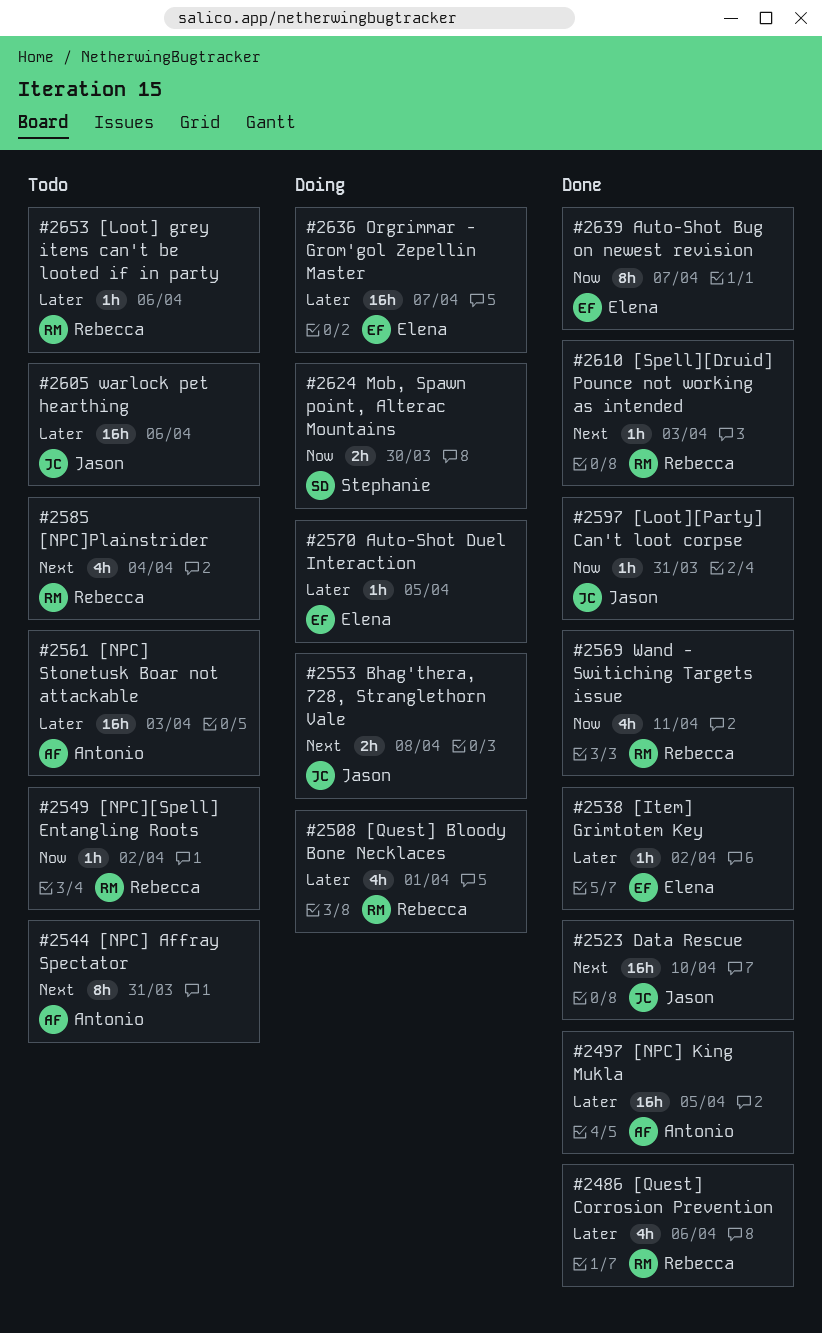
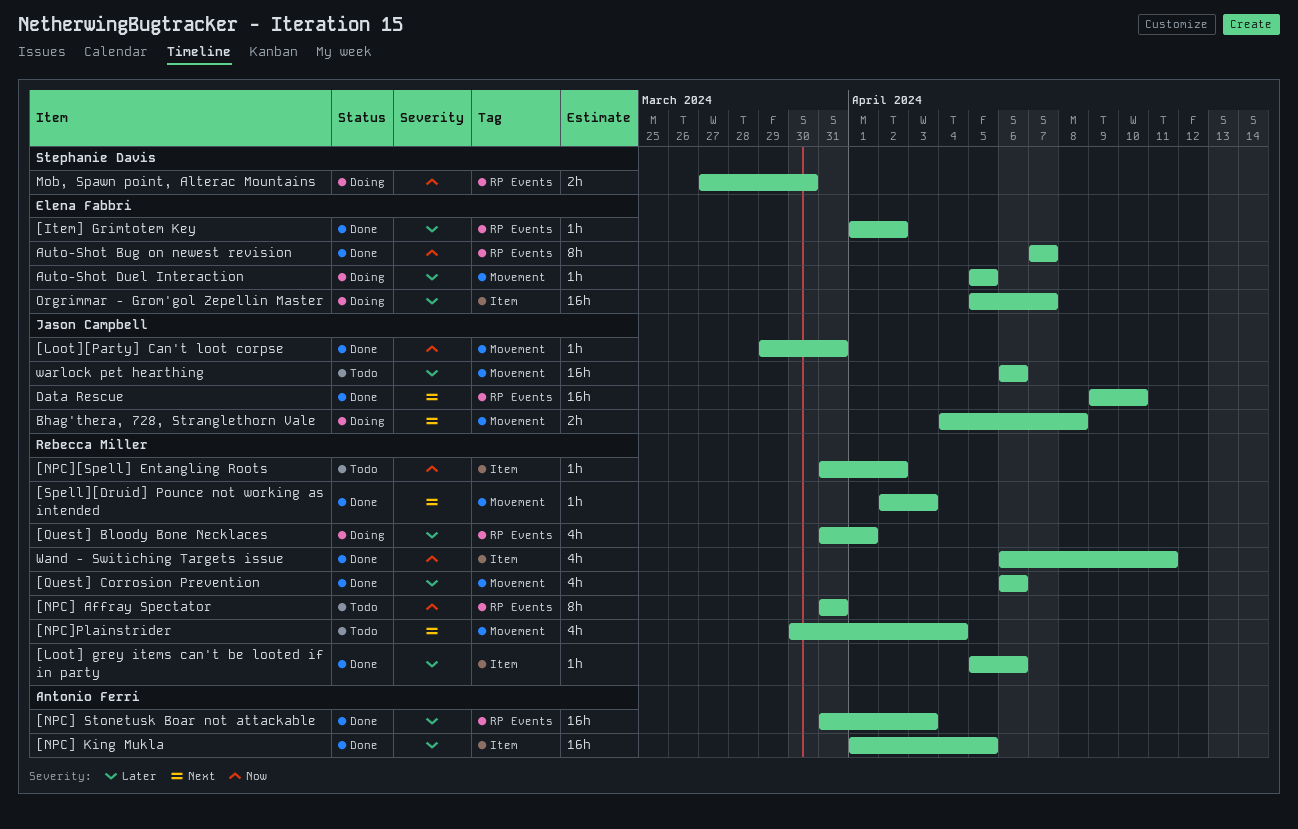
[Loot] grey items can't be looted if in party, status: Todo -> Done
[NPC] Affray Spectator, owner: Antonio Ferri -> Rebecca Miller
[NPC] Affray Spectator, priority: Next -> Now
[NPC] Stonetusk Boar not attackable, status: Todo -> Done

